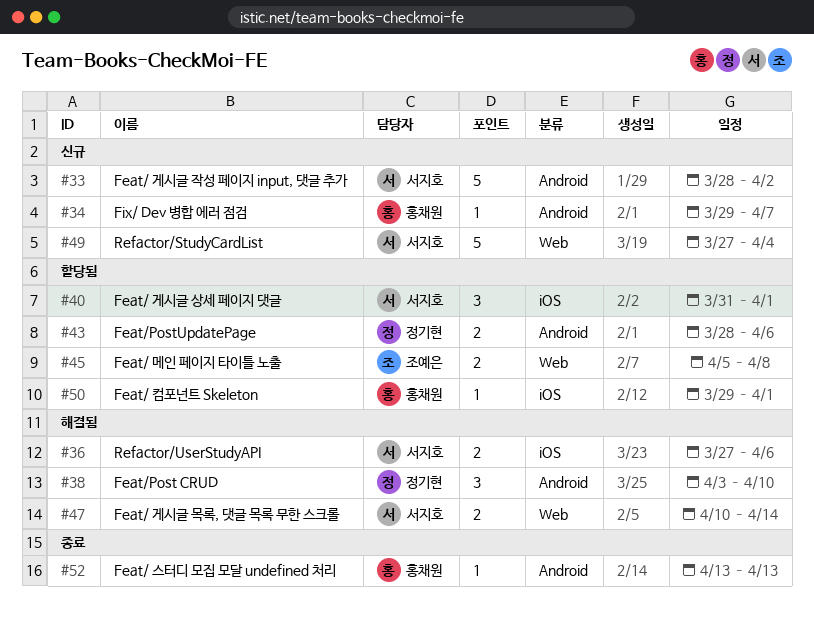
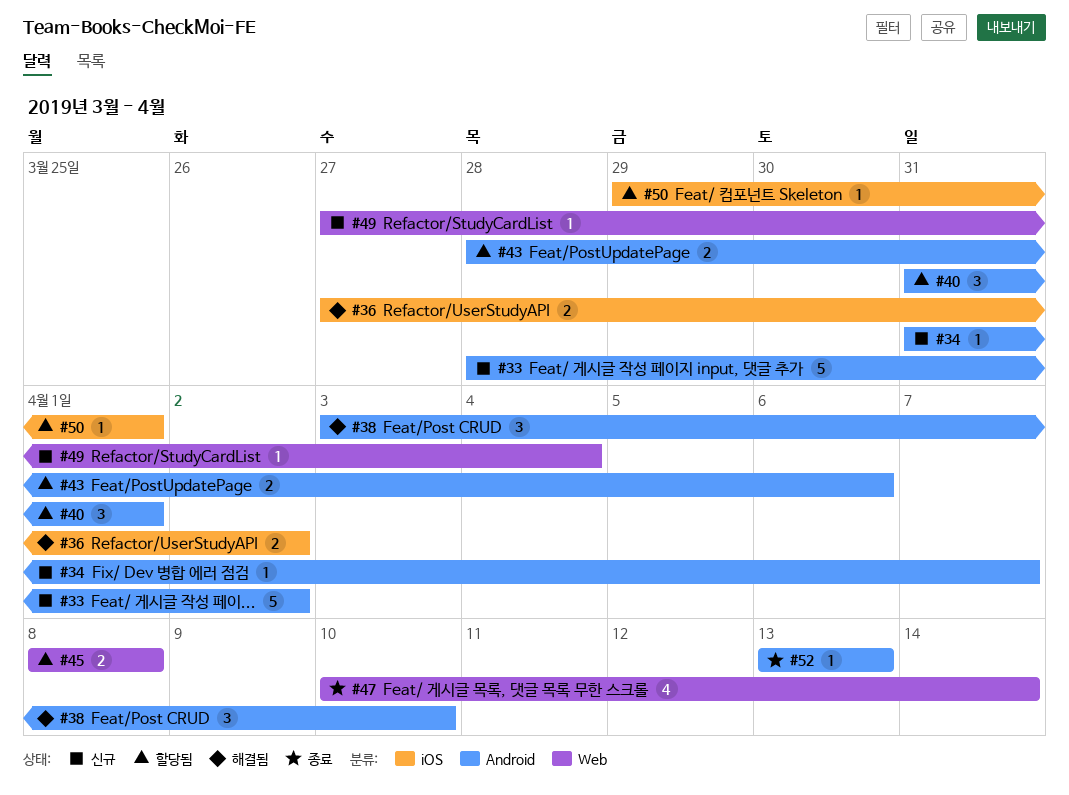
#34, start: Mar 29 -> Mar 31
#36, due: Apr 6 -> Apr 2
#40, label: iOS -> Android
#45, start: Apr 5 -> Apr 8
#47, status: 해결됨 -> 종료
#47, estimate: 2 -> 4
#49, estimate: 5 -> 1

